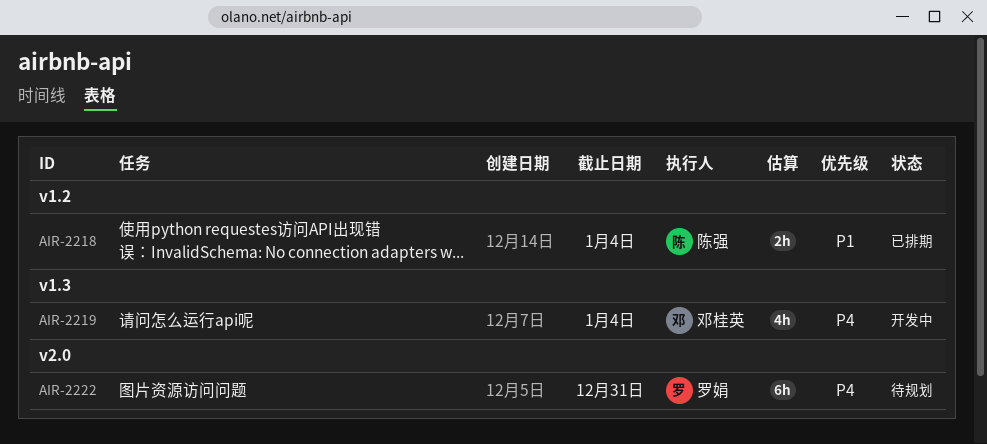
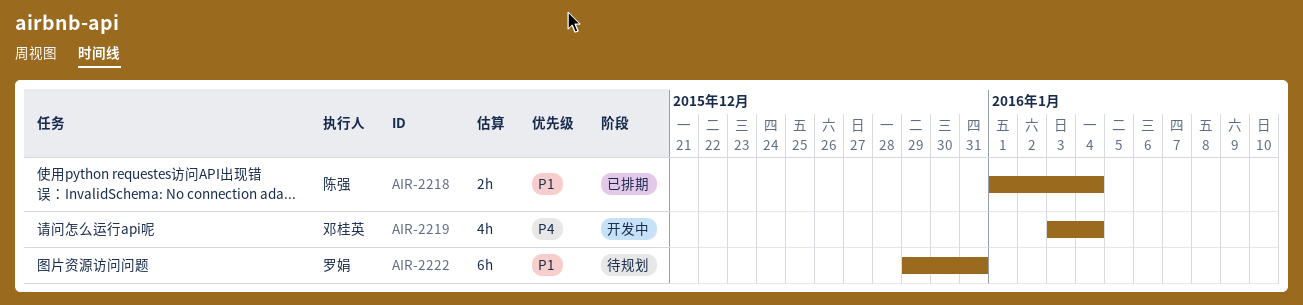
AIR-2222, priority: P4 -> P1

